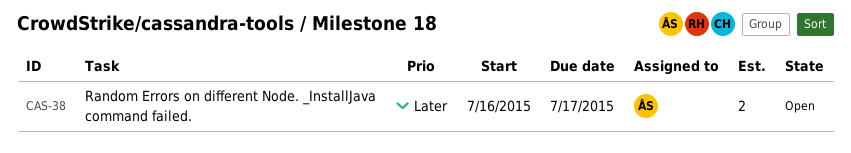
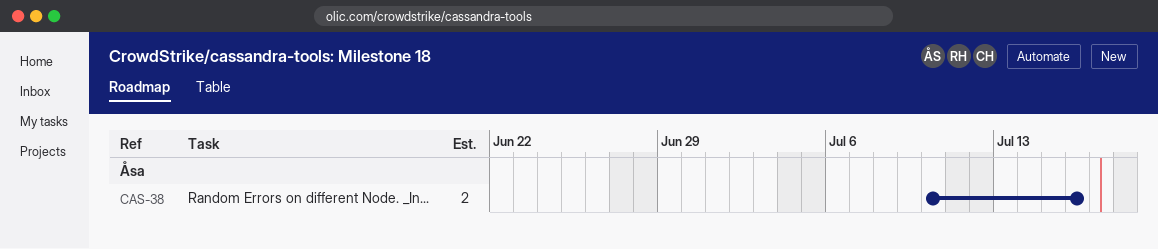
CAS-38, start: Jul 16 -> Jul 10
CAS-38, due: Jul 17 -> Jul 16

